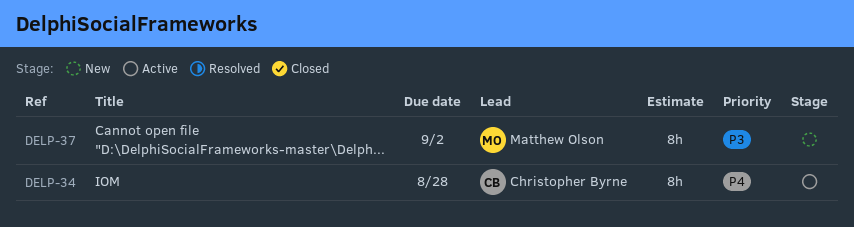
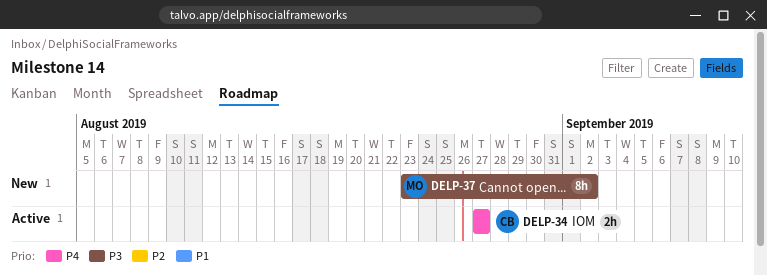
DELP-34, estimate: 8h -> 2h
DELP-34, due: Aug 28 -> Aug 27

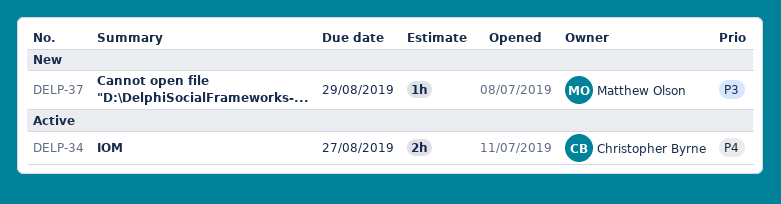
DELP-37, estimate: 8h -> 1h
DELP-37, due: Sep 2 -> Aug 29

